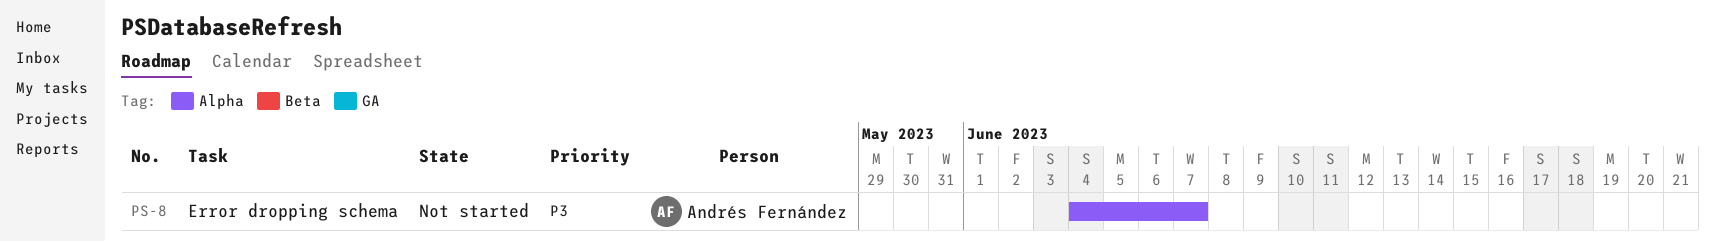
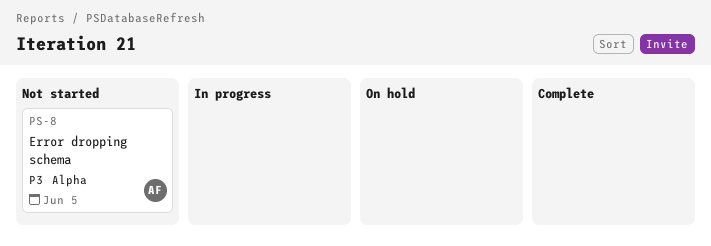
PS-8, due: Jun 7 -> Jun 5

